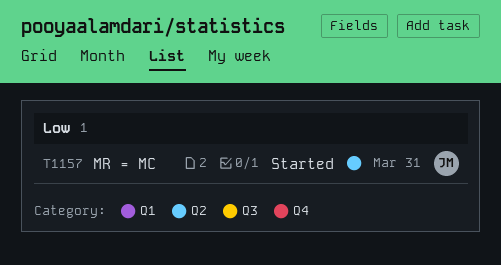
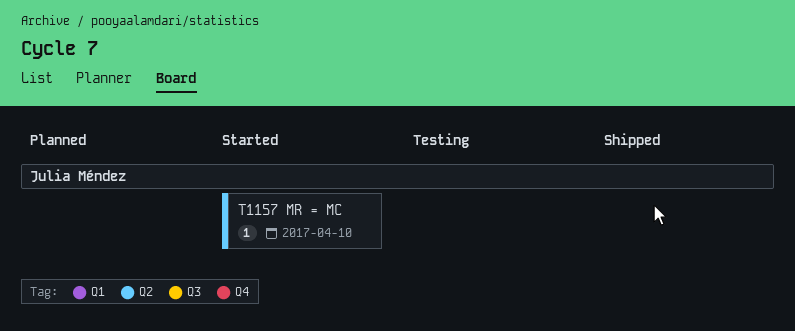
T1157, due: Mar 31 -> Apr 10

